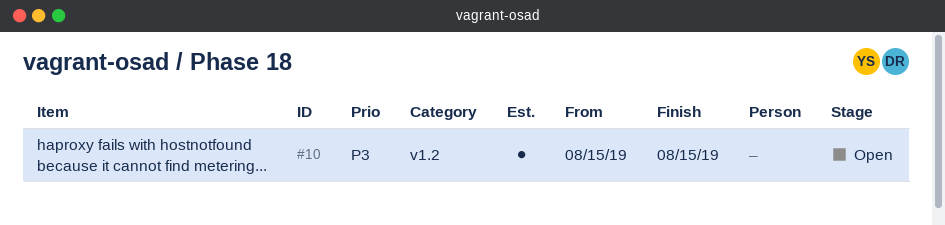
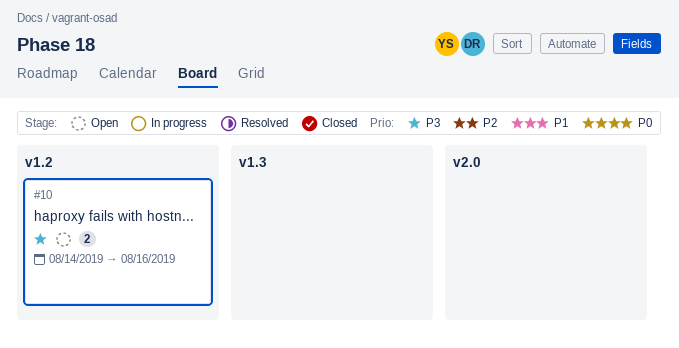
#10, estimate: 1 -> 2
#10, start: Aug 15 -> Aug 14
#10, due: Aug 15 -> Aug 16

